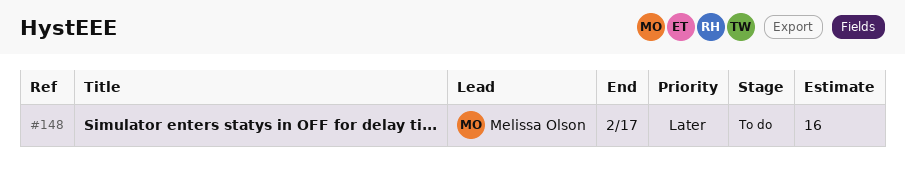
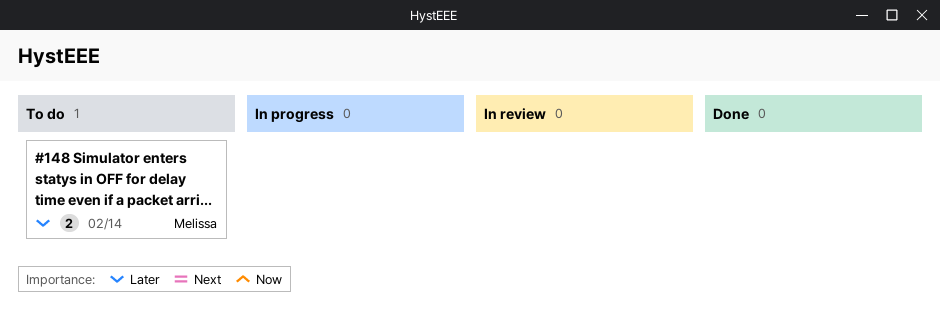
#148, estimate: 16 -> 2
#148, due: Feb 17 -> Feb 14

